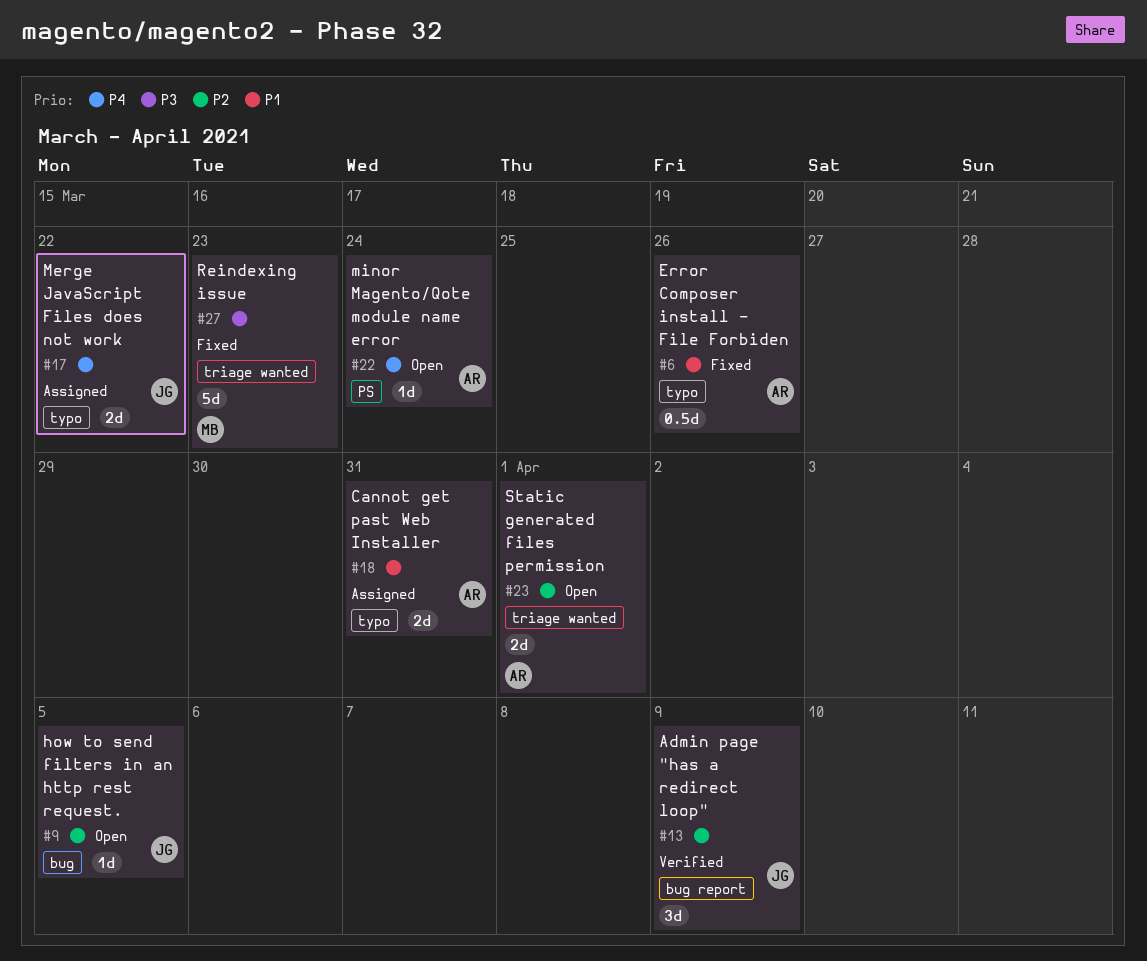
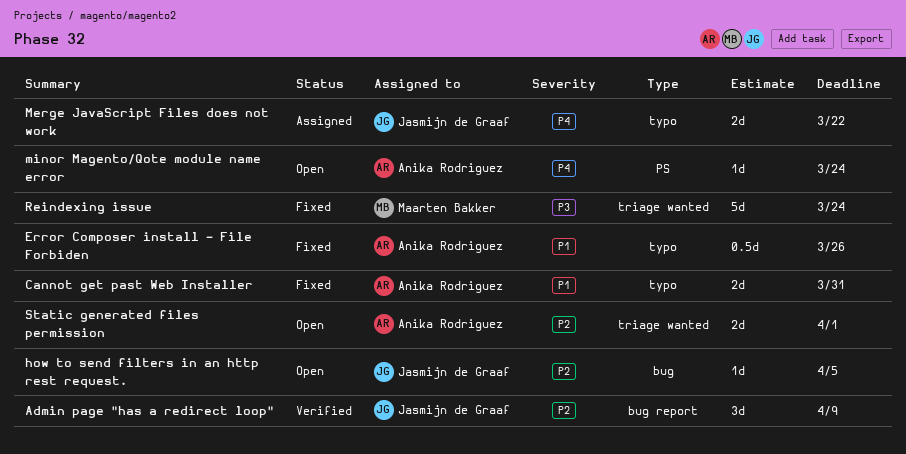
Cannot get past Web Installer, status: Assigned -> Fixed
Reindexing issue, due: Mar 23 -> Mar 24

